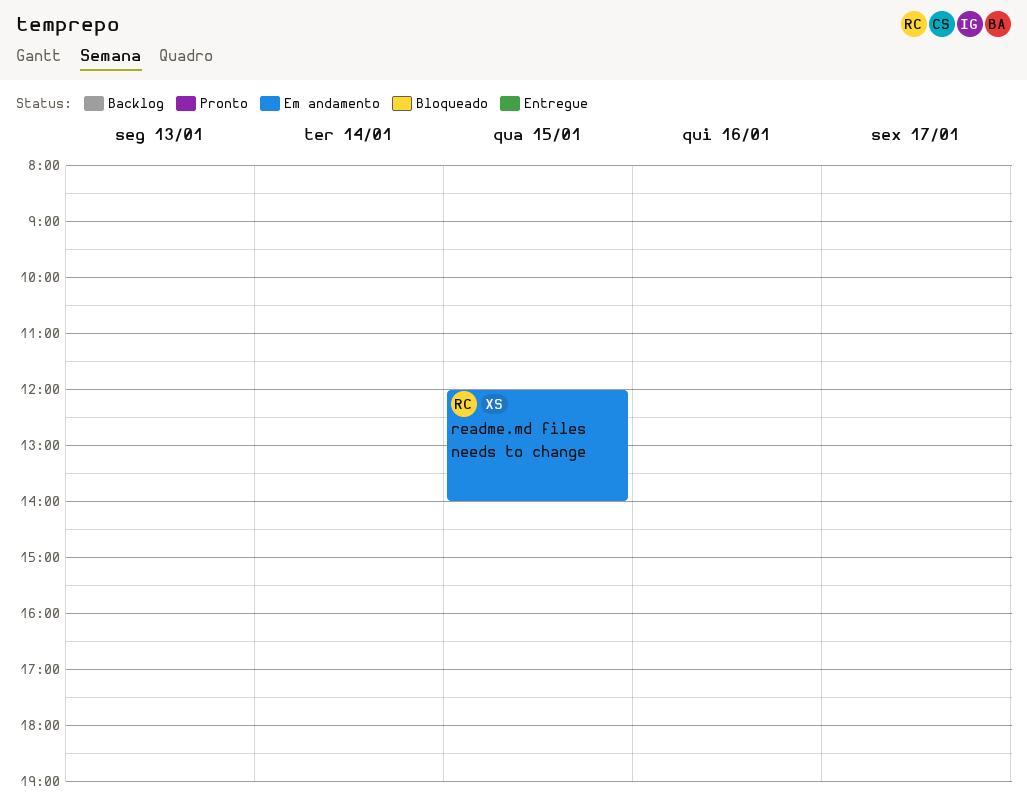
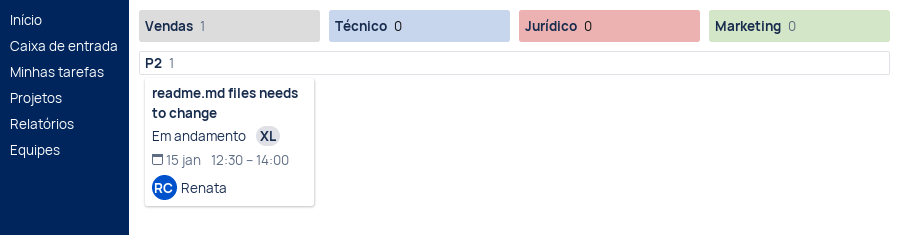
readme.md files needs to change, estimate: XS -> XL
readme.md files needs to change, begins: 12:00 -> 12:30

